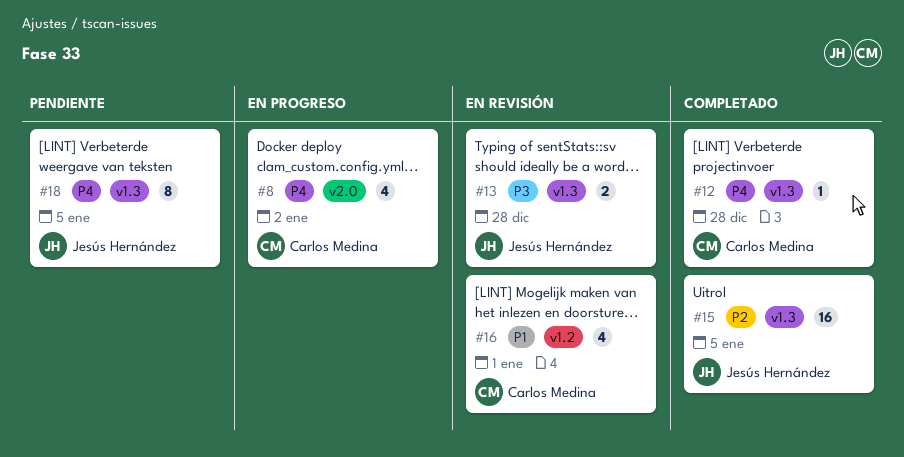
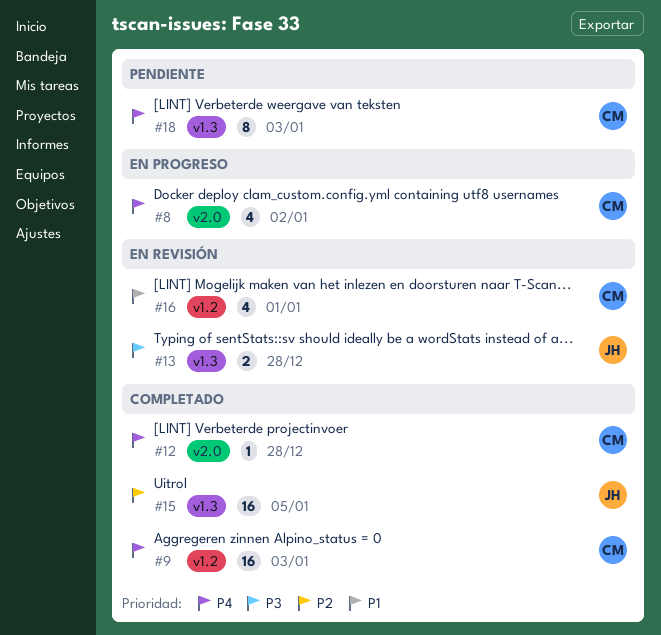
#9: none -> present
#12, label: v1.3 -> v2.0
#18, owner: Jesús Hernández -> Carlos Medina
#18, due: Jan 5 -> Jan 3

